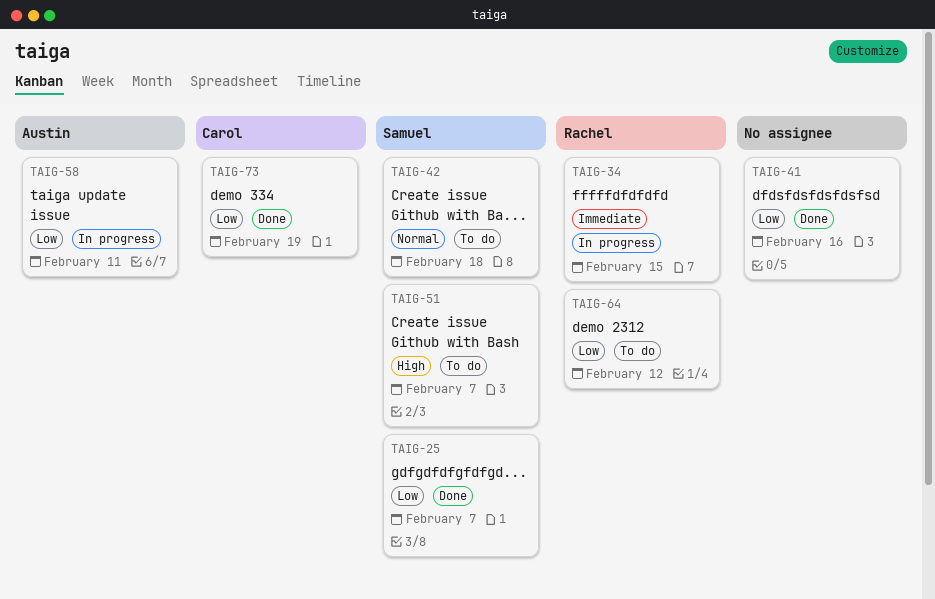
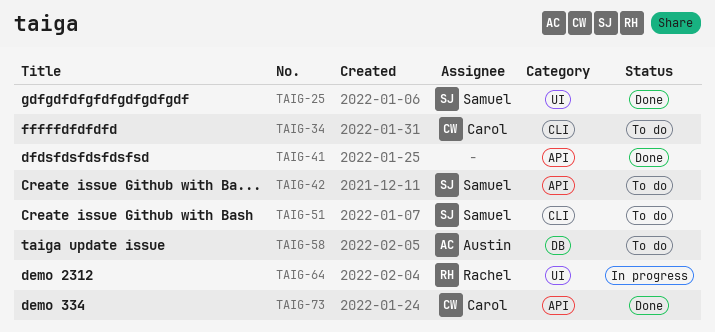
TAIG-34, status: In progress -> To do
TAIG-34, owner: Rachel -> Carol
TAIG-58, status: In progress -> To do
TAIG-64, status: To do -> In progress

